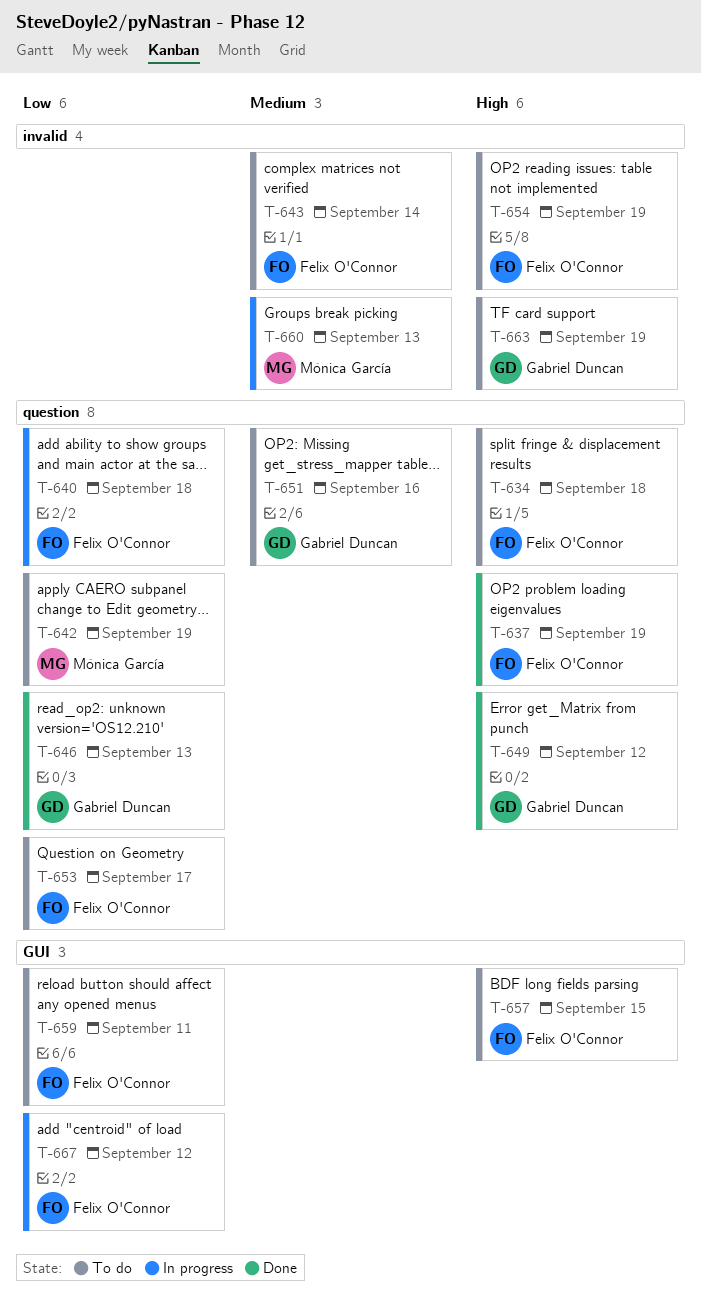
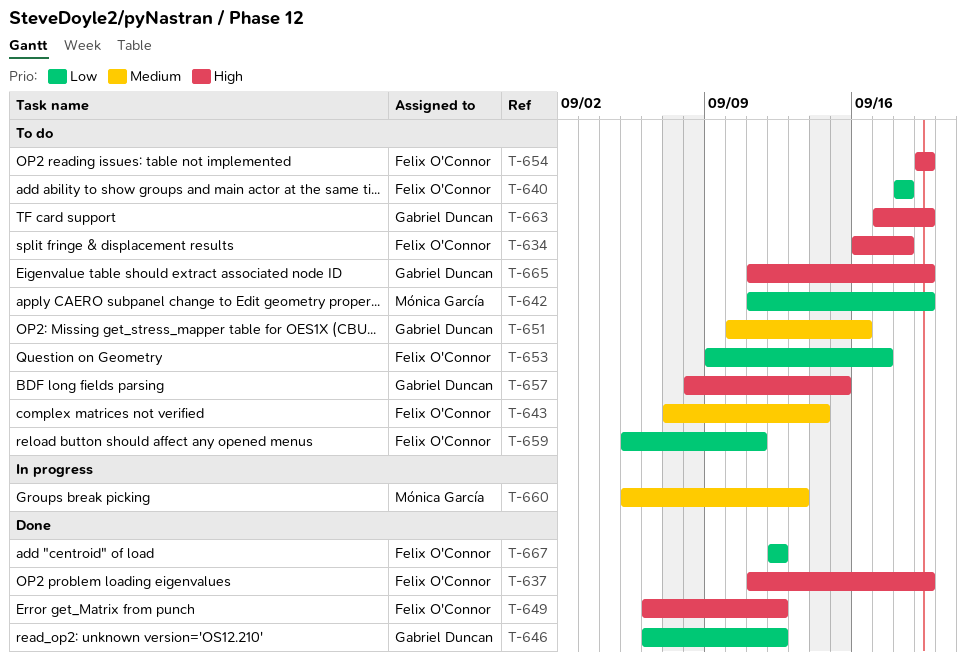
T-640, status: In progress -> To do
T-646, due: Sep 13 -> Sep 12
T-649, owner: Gabriel Duncan -> Felix O'Connor
T-657, owner: Felix O'Connor -> Gabriel Duncan
T-665: none -> present
T-667, status: In progress -> Done

